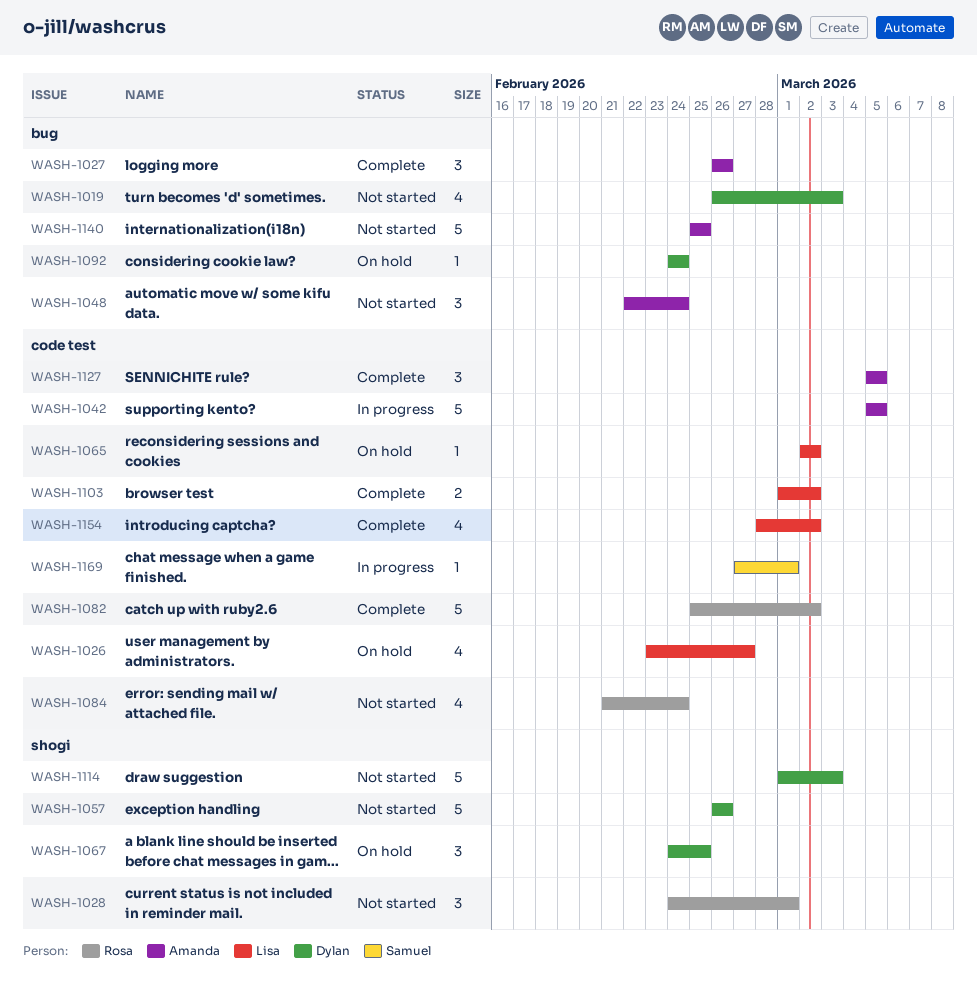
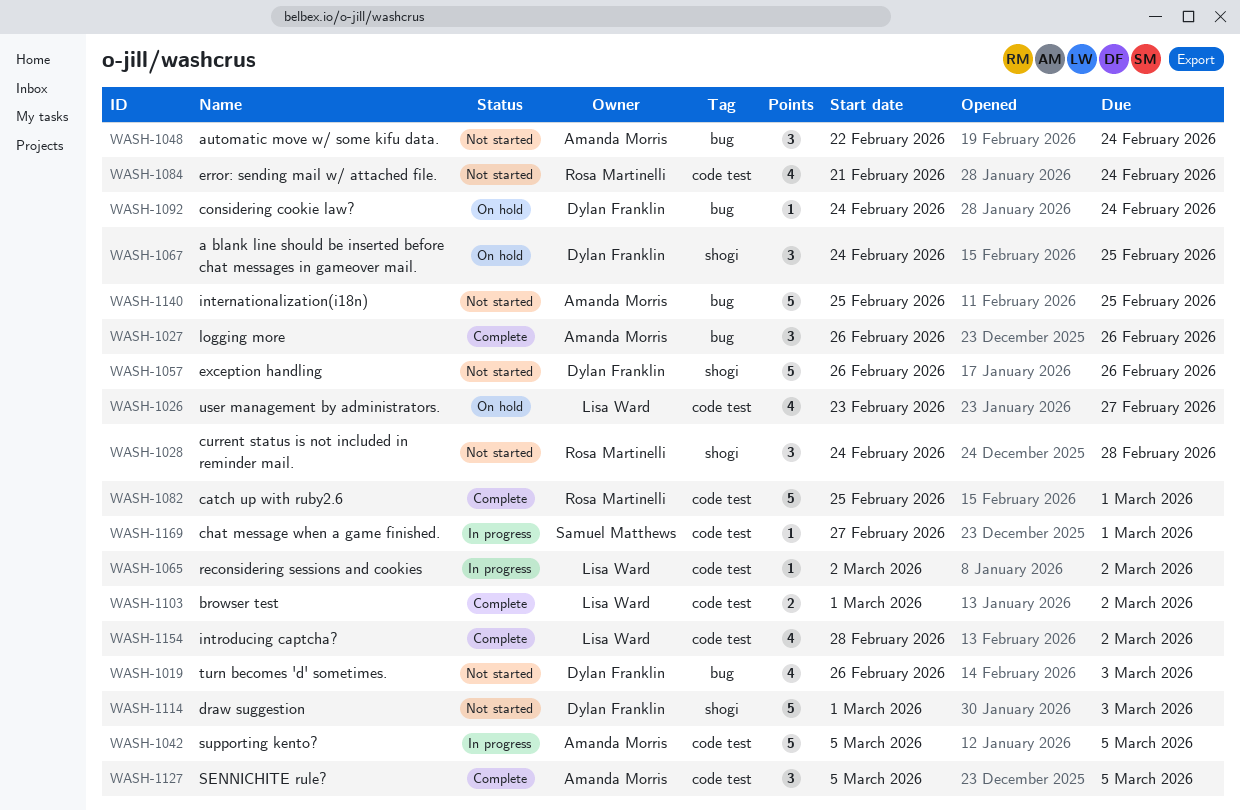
WASH-1028, due: Mar 1 -> Feb 28
WASH-1065, status: On hold -> In progress
WASH-1082, due: Mar 2 -> Mar 1

